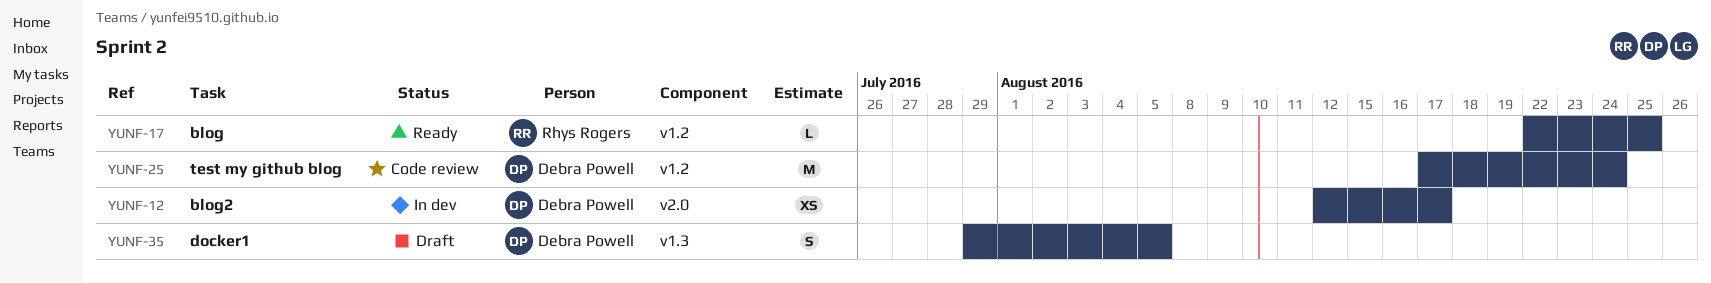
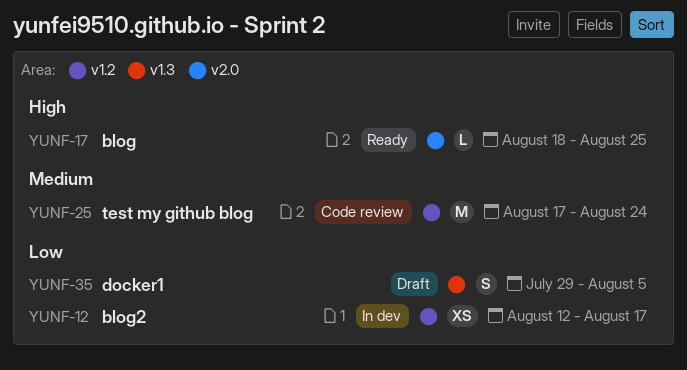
YUNF-12, label: v2.0 -> v1.2
YUNF-17, label: v1.2 -> v2.0
YUNF-17, start: Aug 22 -> Aug 18

